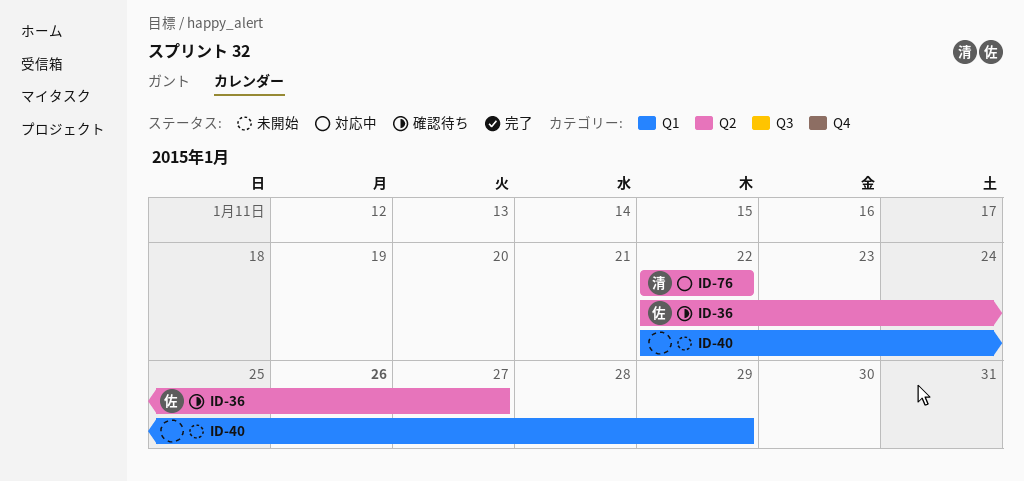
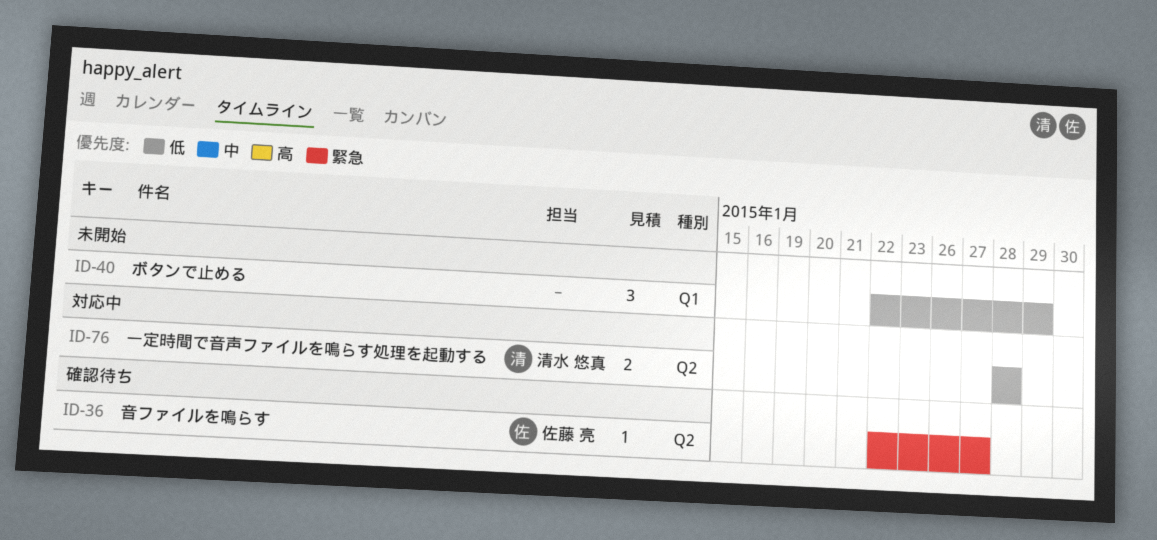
ID-76, start: Jan 22 -> Jan 28
ID-76, due: Jan 22 -> Jan 28

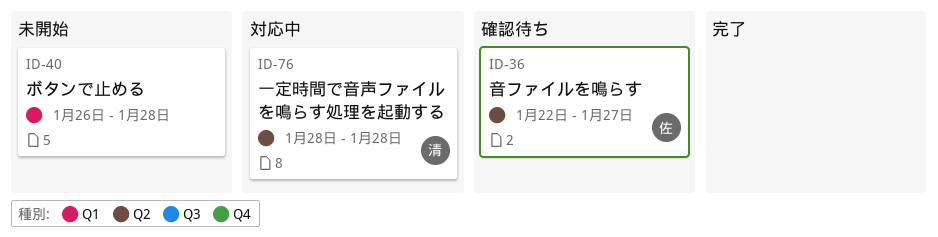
ID-40, start: Jan 22 -> Jan 26
ID-40, due: Jan 29 -> Jan 28

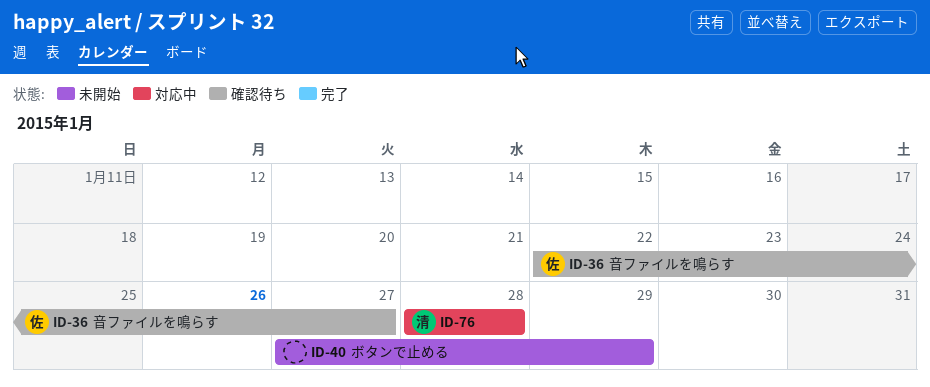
ID-40, start: Jan 26 -> Jan 27
ID-40, due: Jan 28 -> Jan 29

